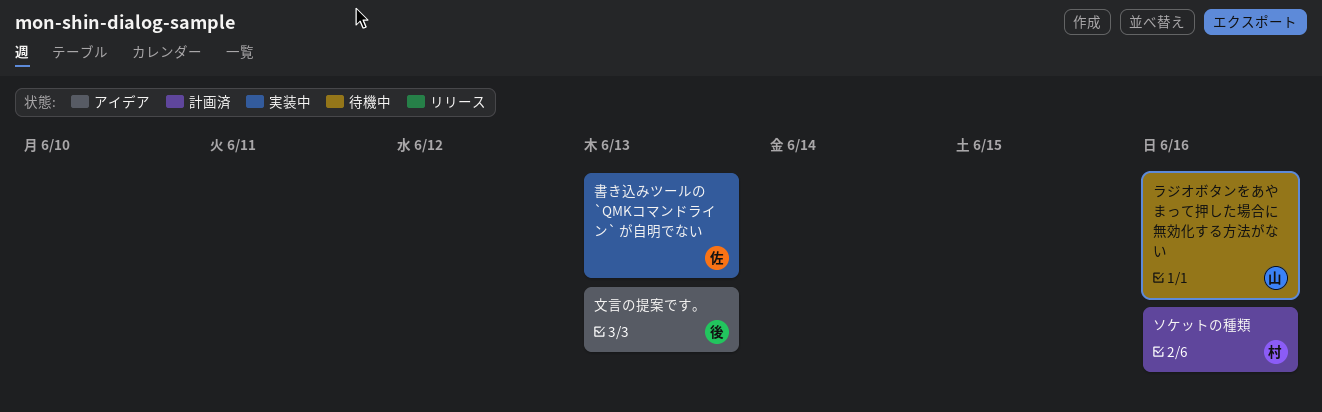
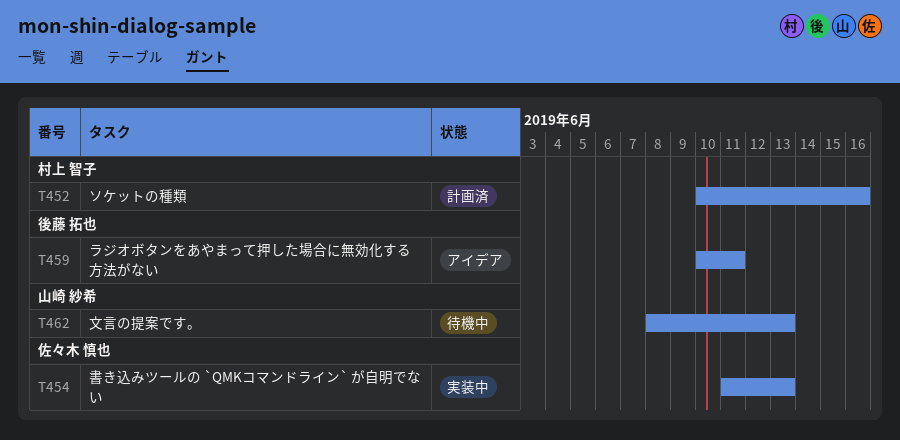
ラジオボタンをあやまって押した場合に無効化する方法がない, status: 待機中 -> アイデア
ラジオボタンをあやまって押した場合に無効化する方法がない, owner: 山崎 紗希 -> 後藤 拓也
ラジオボタンをあやまって押した場合に無効化する方法がない, due: Jun 16 -> Jun 11
文言の提案です。, status: アイデア -> 待機中
文言の提案です。, owner: 後藤 拓也 -> 山崎 紗希

